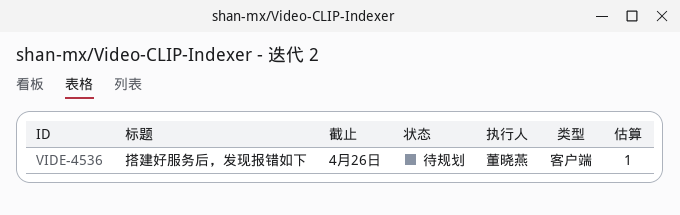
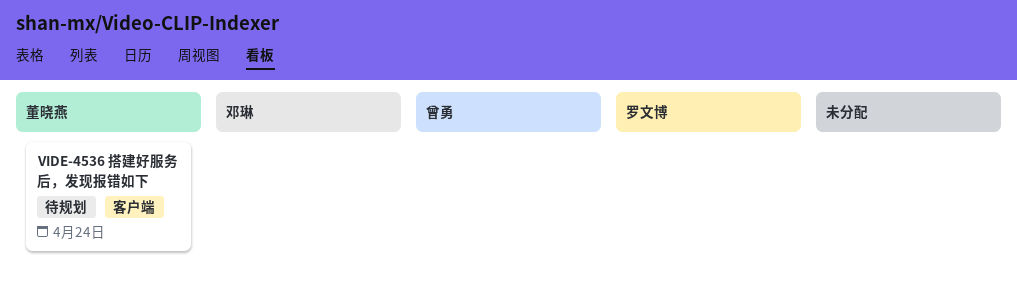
VIDE-4536, due: Apr 26 -> Apr 24

